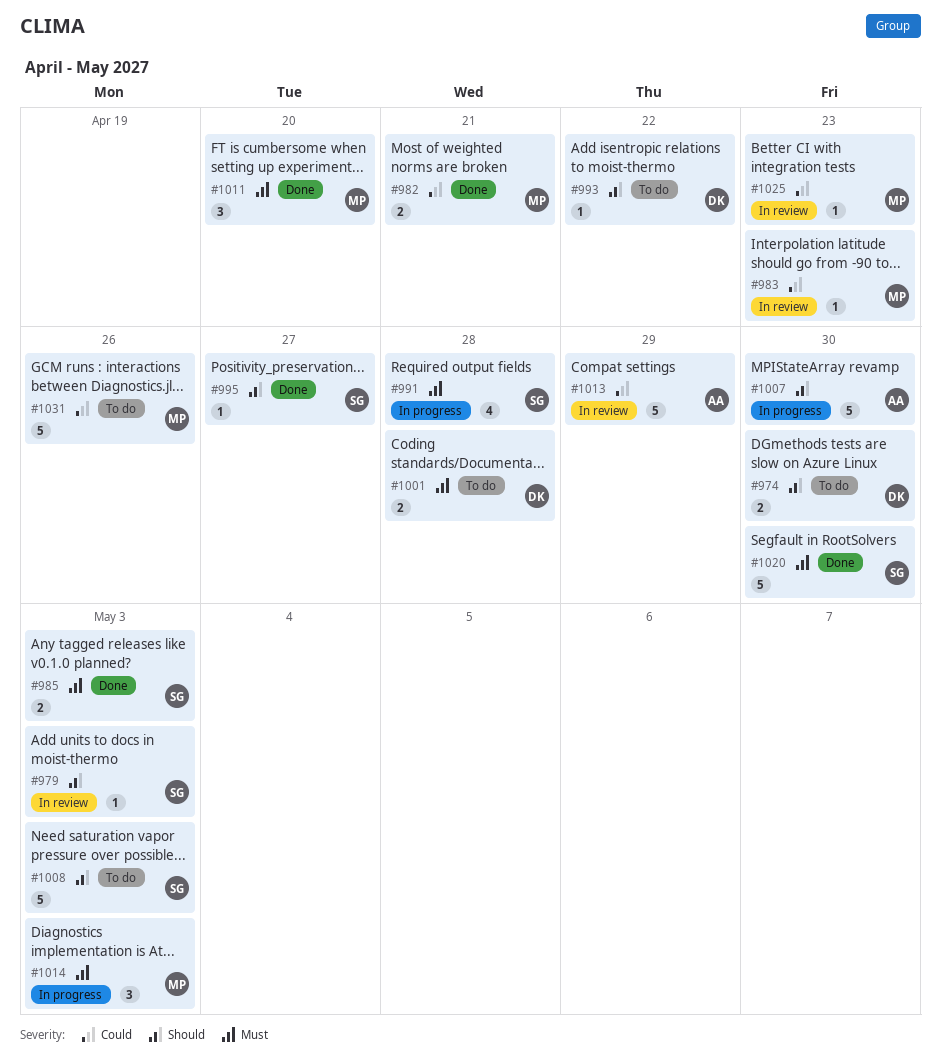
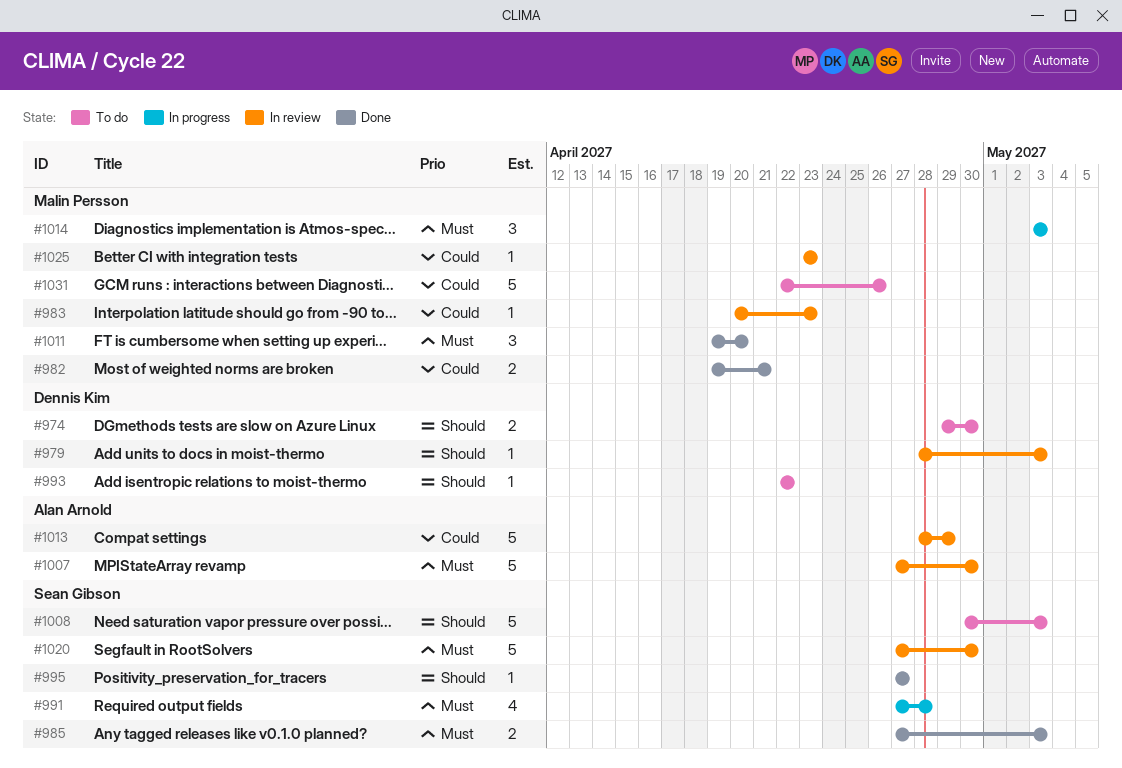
#979, owner: Sean Gibson -> Dennis Kim
#1001: present -> none
#1007, status: In progress -> In review
#1007, priority: Should -> Must
#1020, status: Done -> In review

